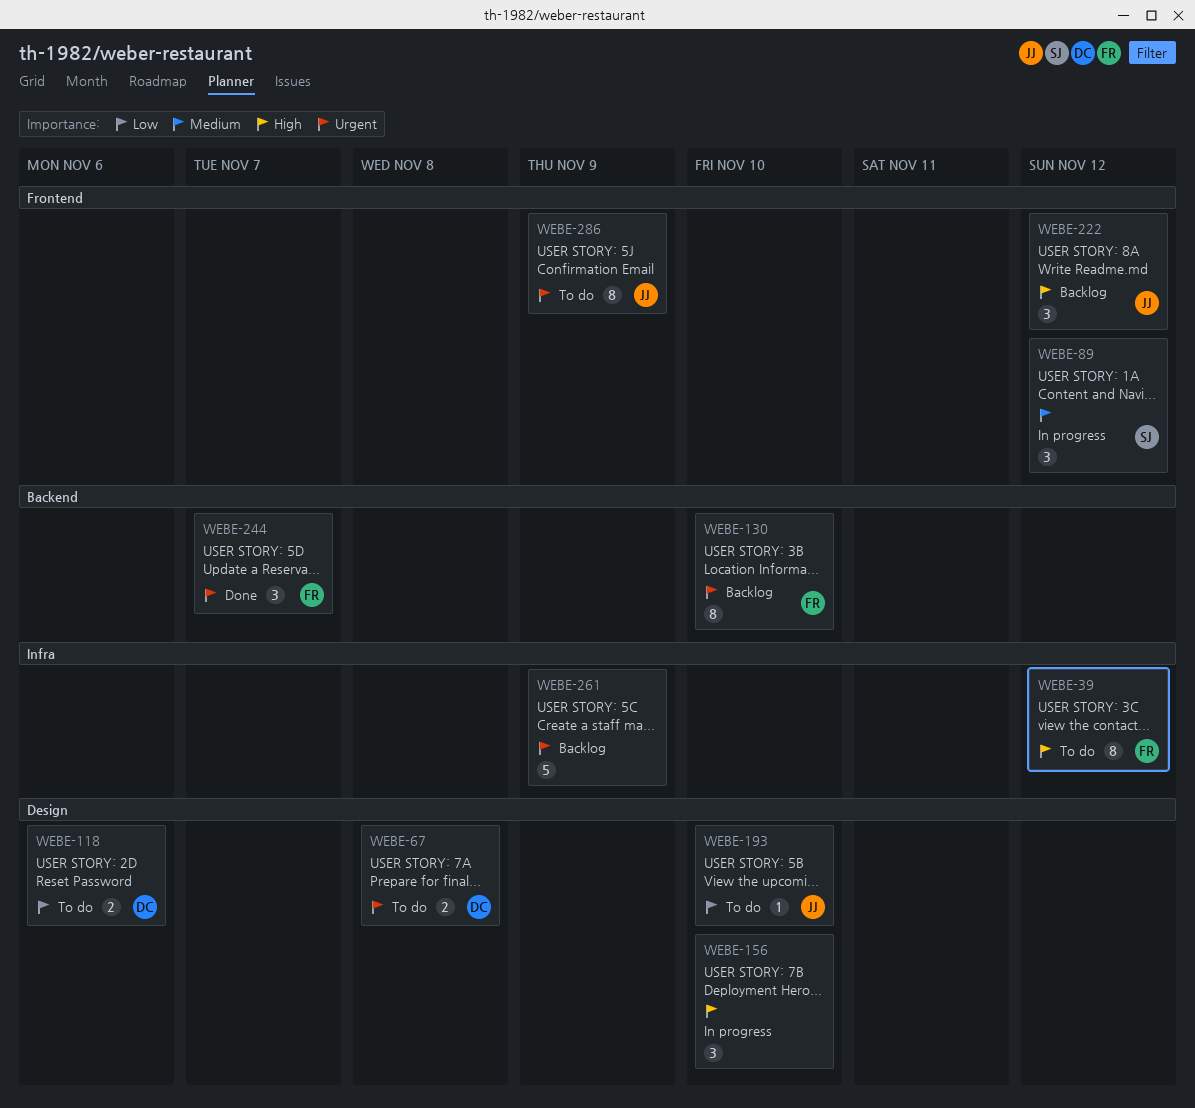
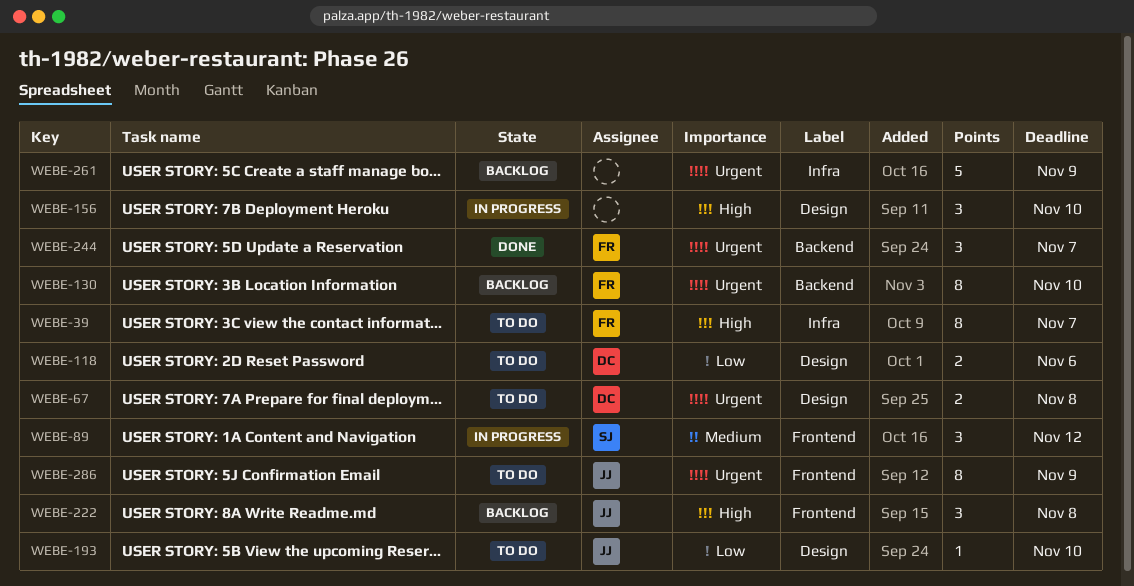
WEBE-39, due: Nov 12 -> Nov 7
WEBE-222, due: Nov 12 -> Nov 8

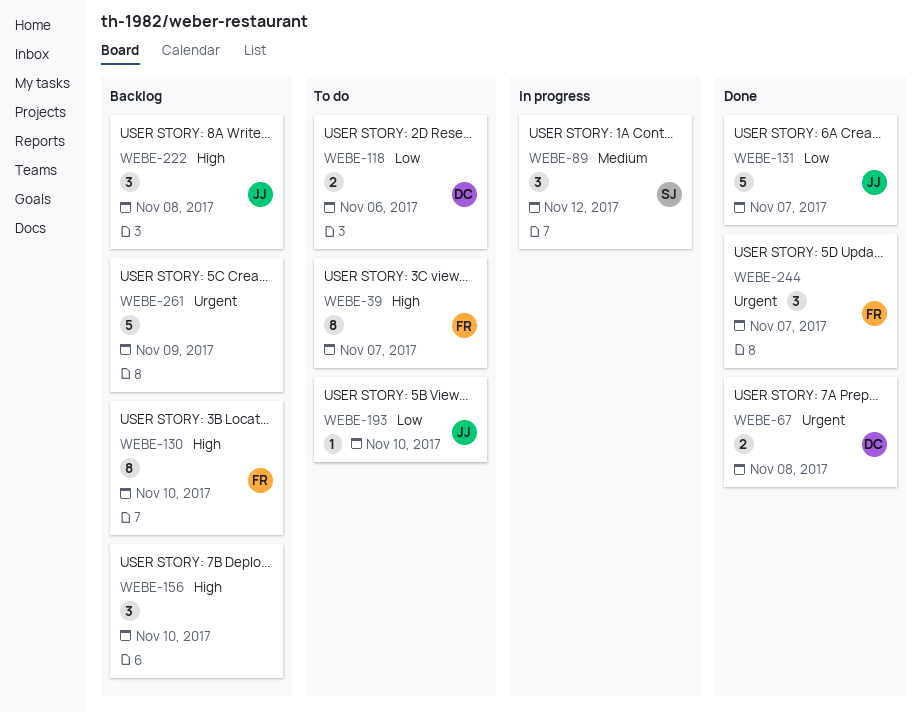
WEBE-67, status: To do -> Done
WEBE-130, priority: Urgent -> High
WEBE-131: none -> present
WEBE-156, status: In progress -> Backlog
WEBE-286: present -> none

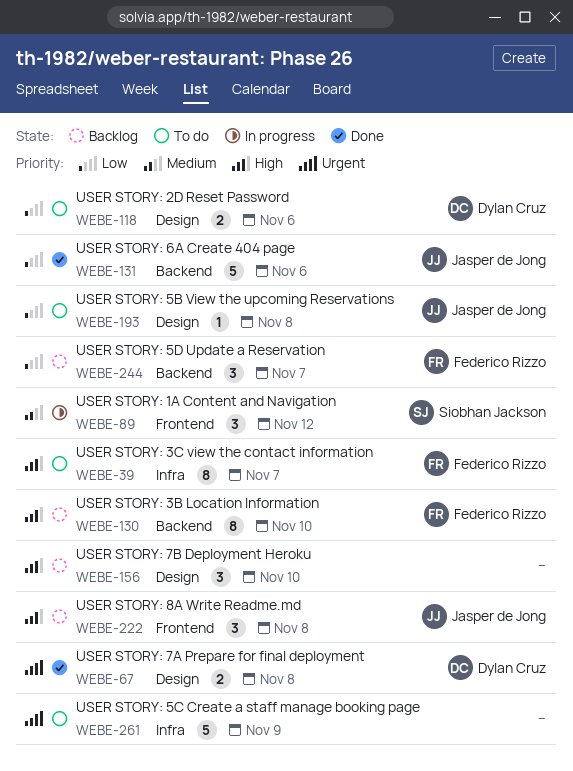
WEBE-131, due: Nov 7 -> Nov 6
WEBE-193, due: Nov 10 -> Nov 8
WEBE-244, status: Done -> Backlog
WEBE-244, priority: Urgent -> Low
WEBE-261, status: Backlog -> To do

